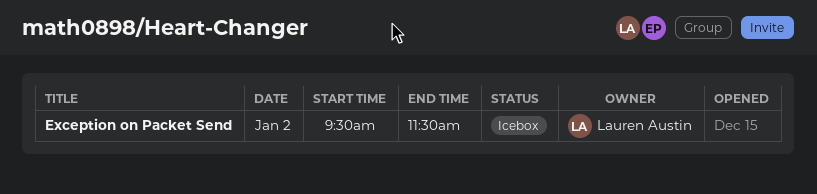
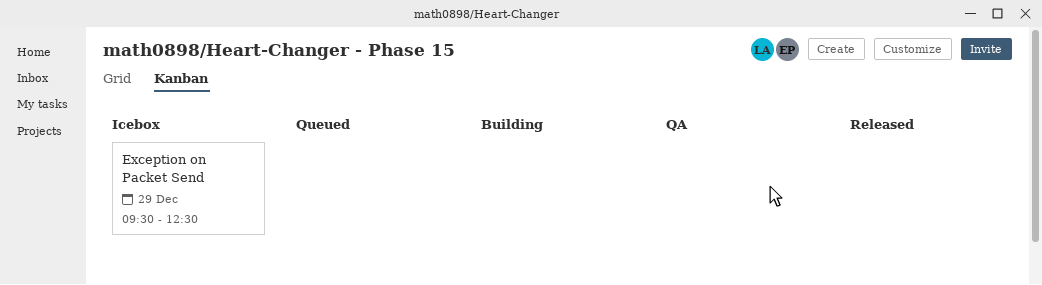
Exception on Packet Send, day: Jan 2 -> Dec 29
Exception on Packet Send, ends: 11:30 -> 12:30

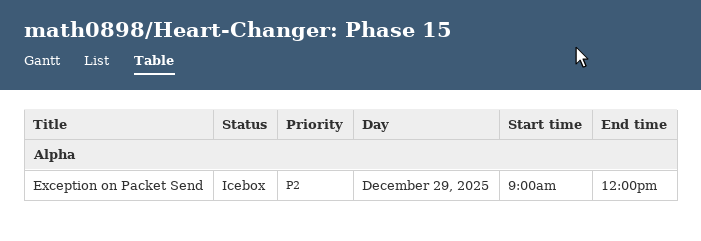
Exception on Packet Send, begins: 09:30 -> 09:00
Exception on Packet Send, ends: 12:30 -> 12:00

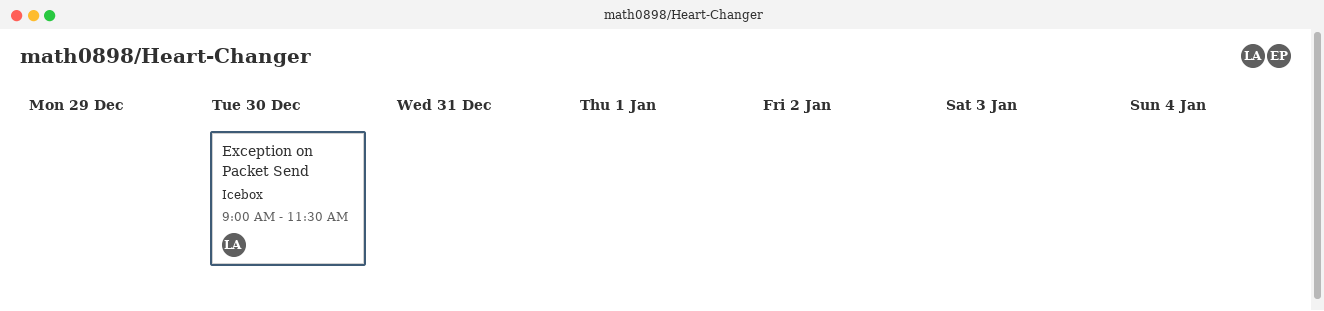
Exception on Packet Send, day: Dec 29 -> Dec 30
Exception on Packet Send, ends: 12:00 -> 11:30

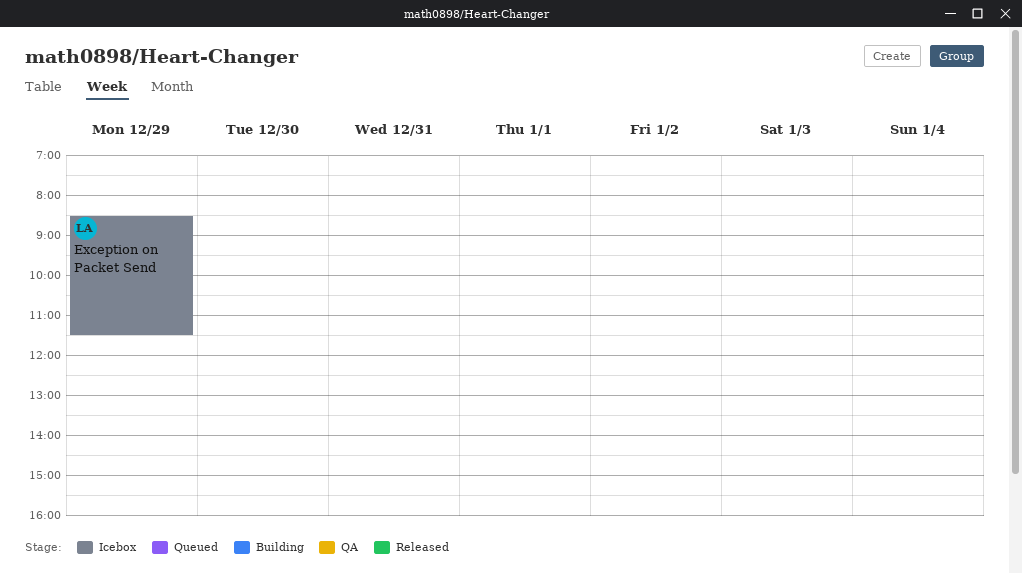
Exception on Packet Send, day: Dec 30 -> Dec 29
Exception on Packet Send, begins: 09:00 -> 08:30

